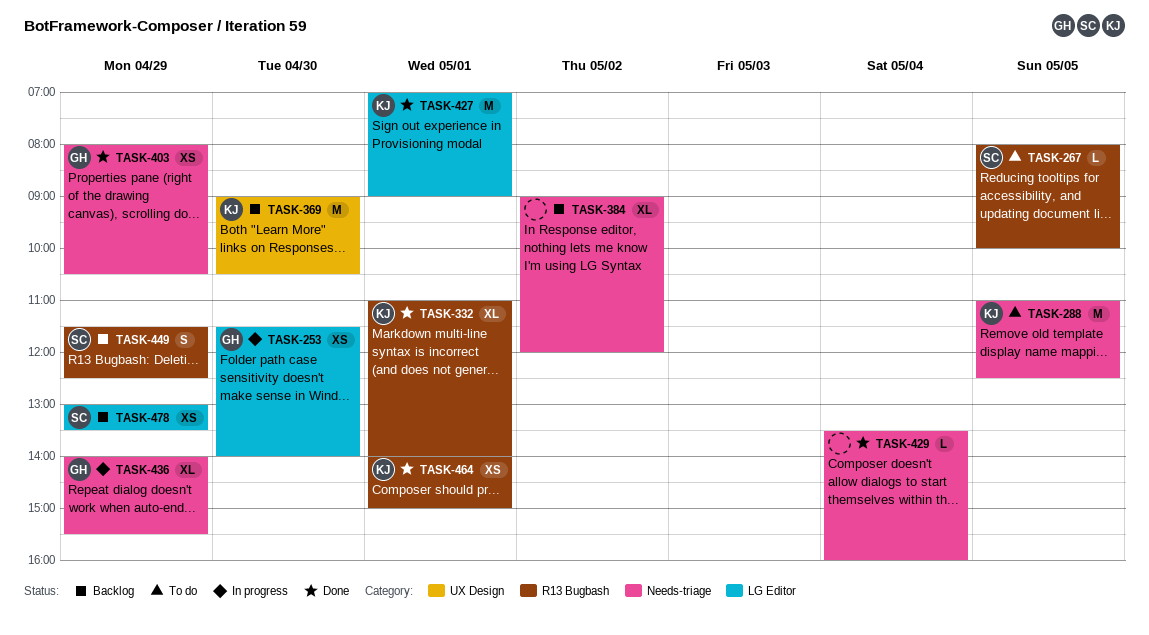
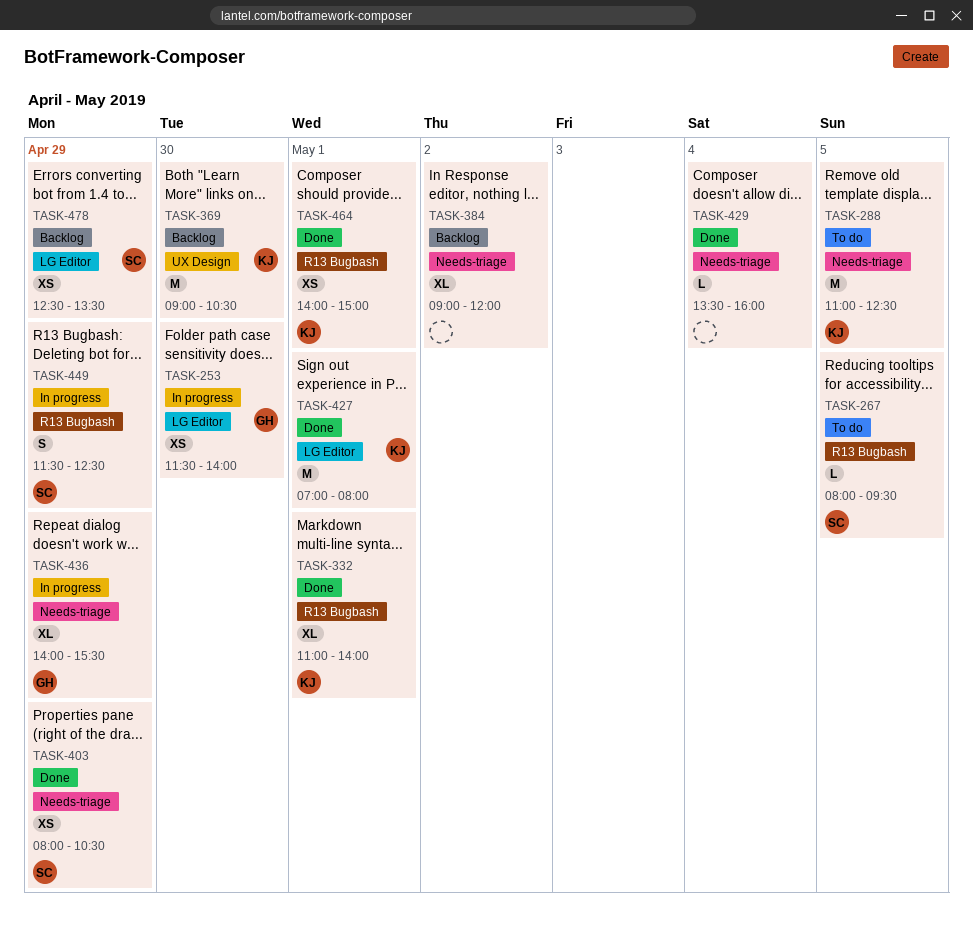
TASK-267, ends: 10:00 -> 09:30
TASK-403, owner: GH -> SC
TASK-427, ends: 09:00 -> 08:00
TASK-449, status: Backlog -> In progress
TASK-478, begins: 13:00 -> 12:30

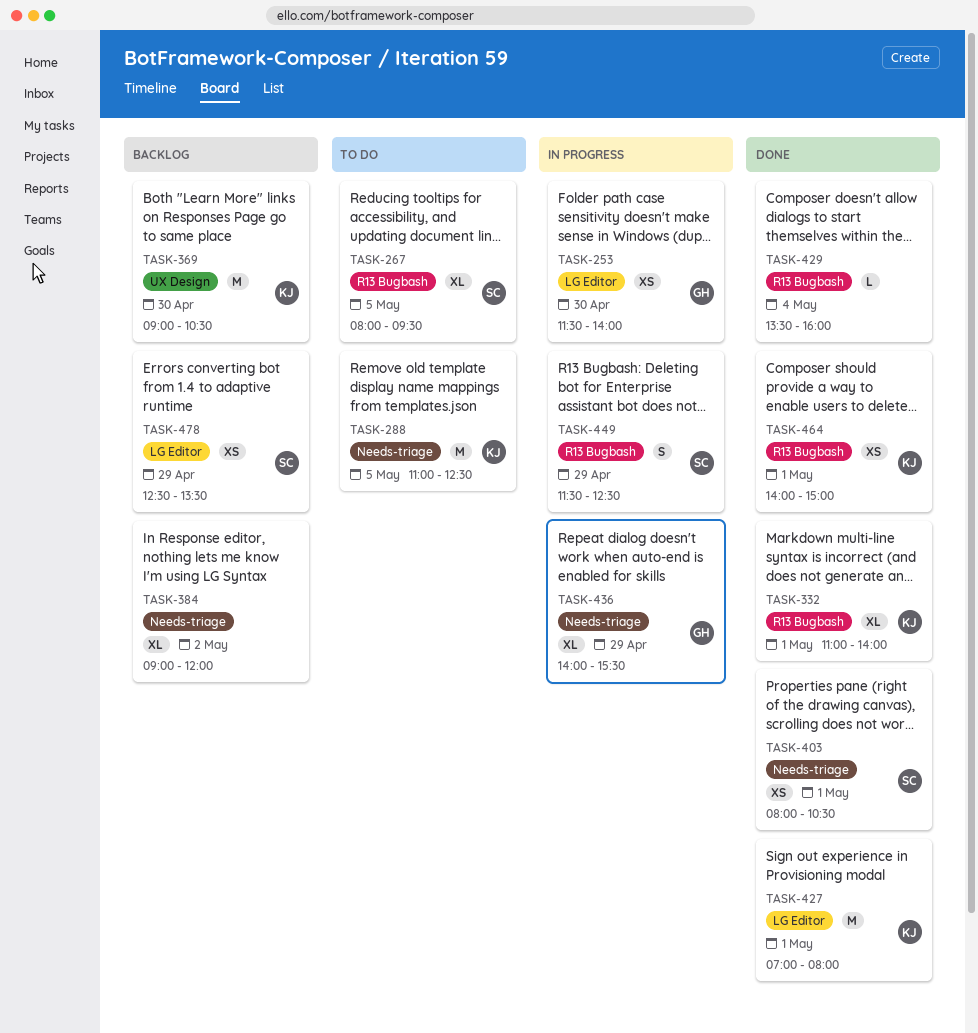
TASK-267, estimate: L -> XL
TASK-403, day: Apr 29 -> May 1
TASK-429, label: Needs-triage -> R13 Bugbash

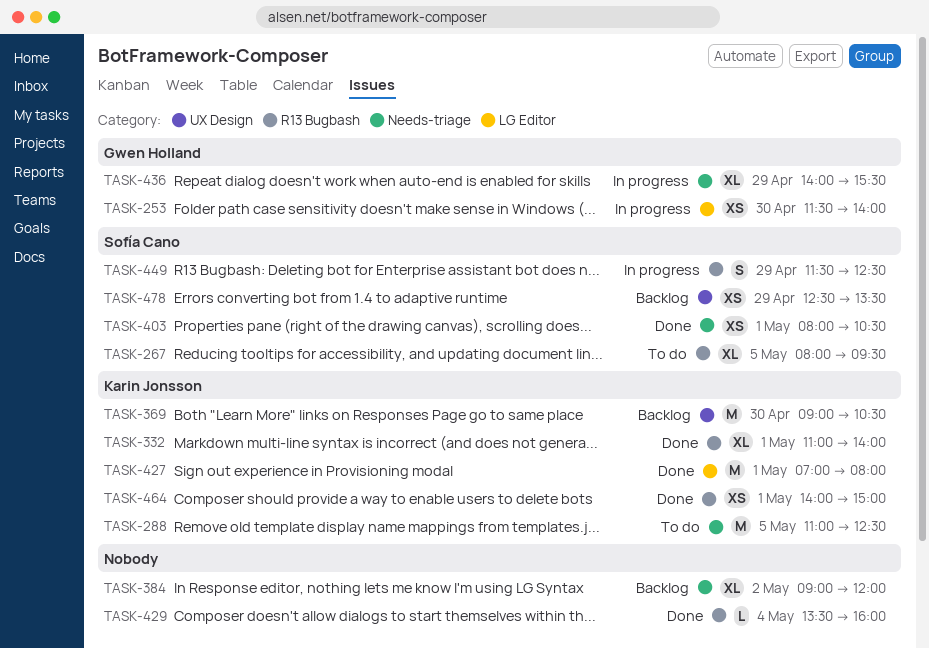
TASK-478, label: LG Editor -> UX Design

